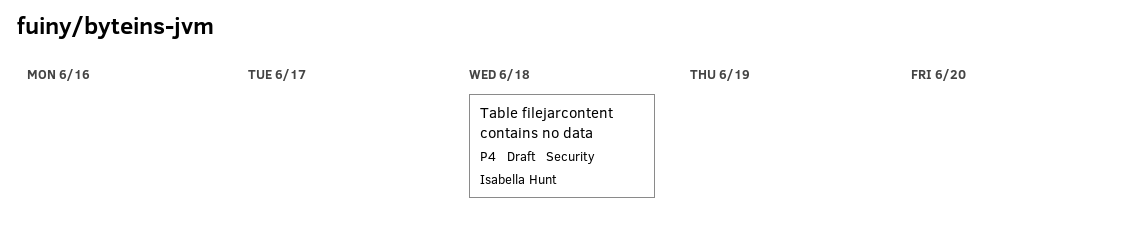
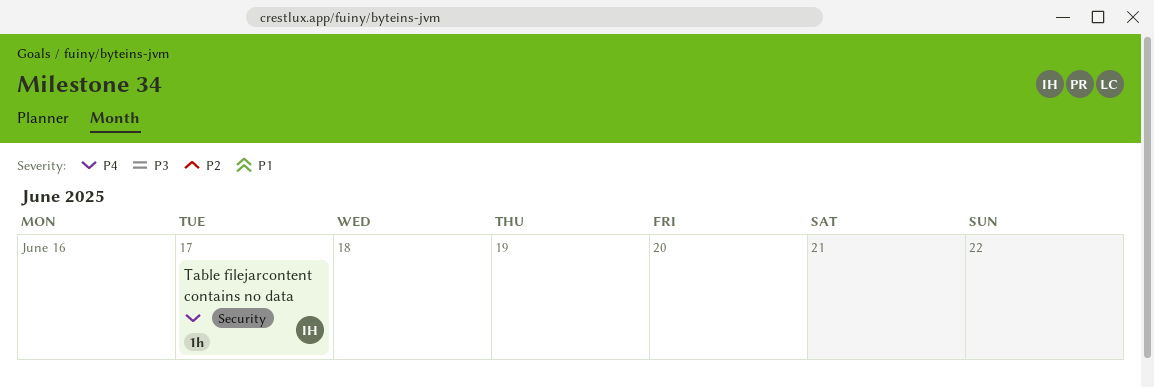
Table filejarcontent contains no data, due: Jun 18 -> Jun 17

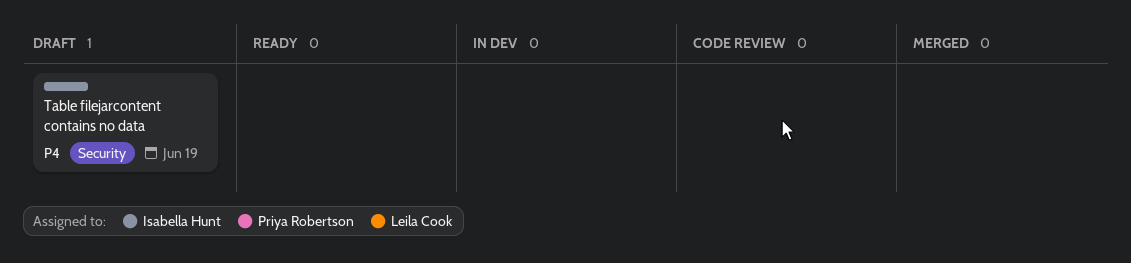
Table filejarcontent contains no data, due: Jun 17 -> Jun 19

